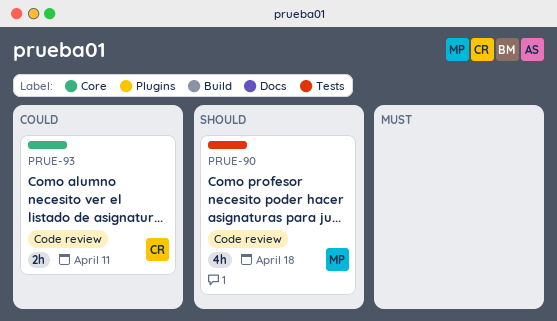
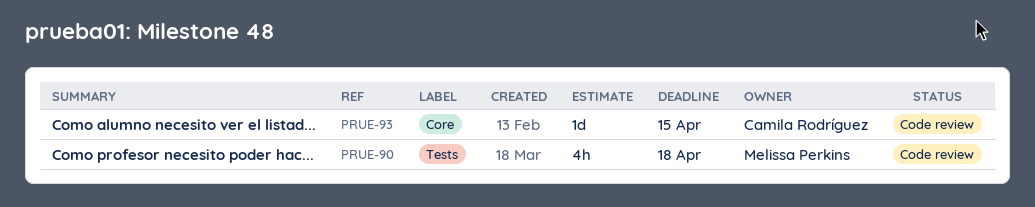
PRUE-93, estimate: 2h -> 1d
PRUE-93, due: Apr 11 -> Apr 15

